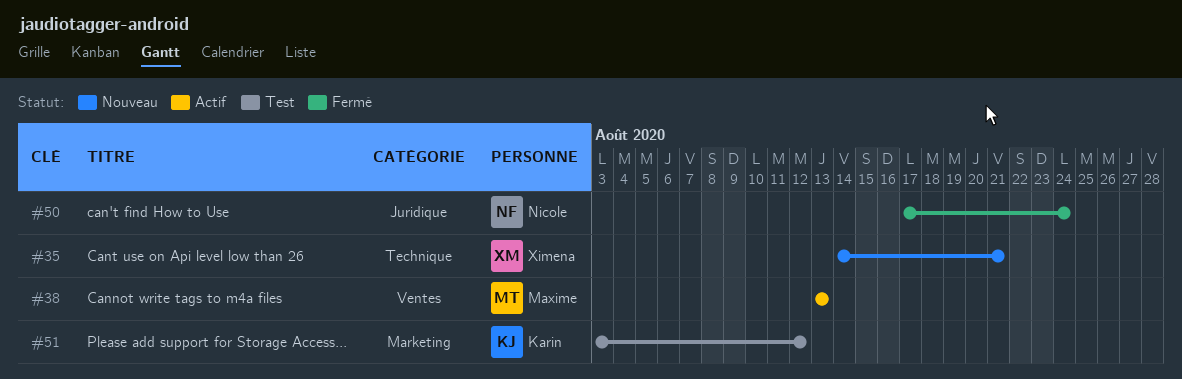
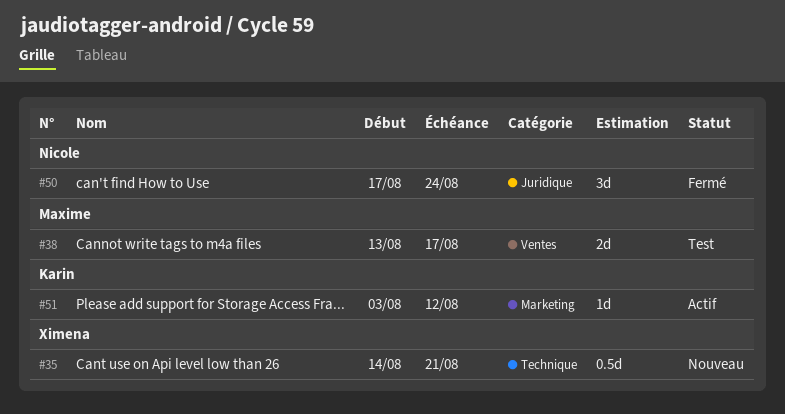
#38, status: Actif -> Test
#38, due: Aug 13 -> Aug 17
#51, status: Test -> Actif

